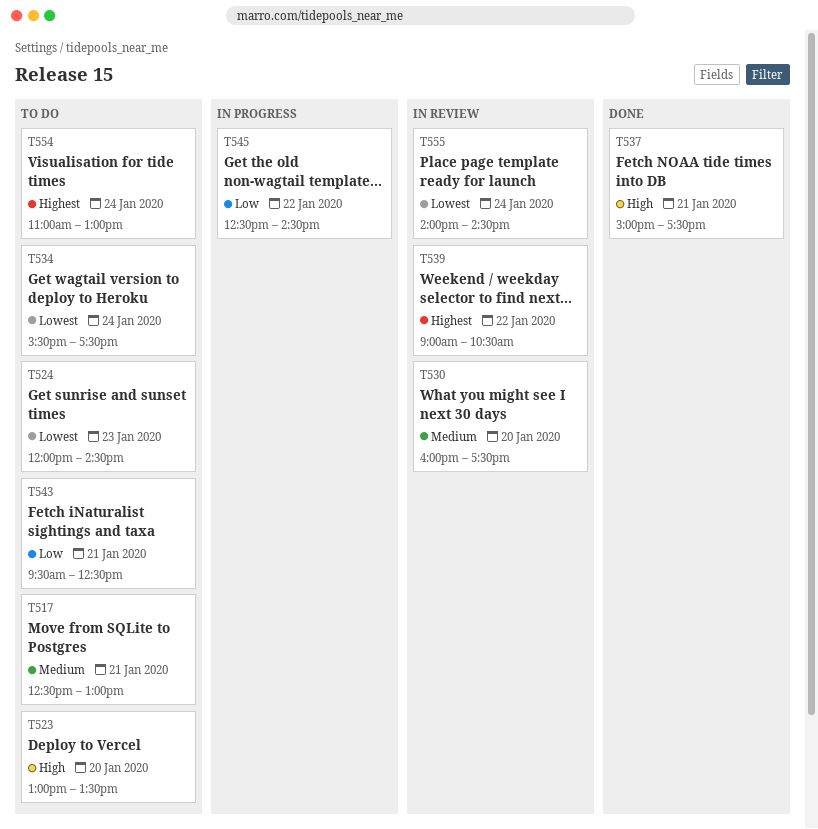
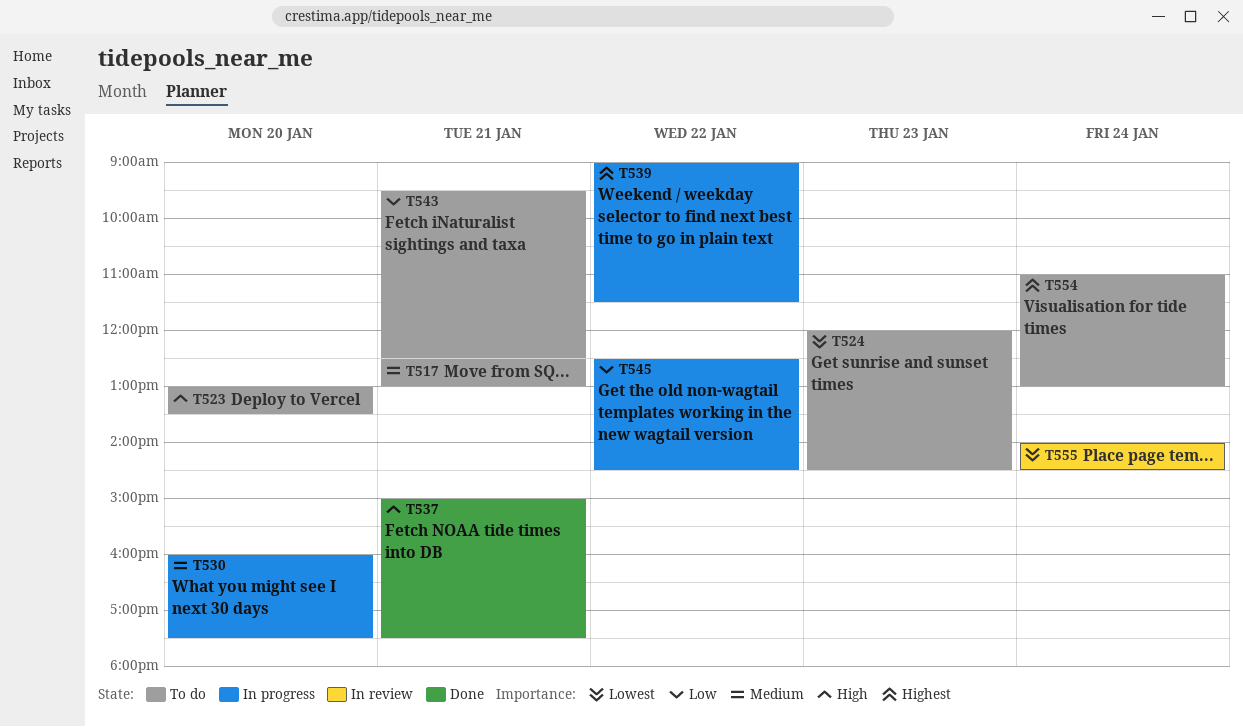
T530, status: In review -> In progress
T534: present -> none
T539, status: In review -> In progress
T539, ends: 10:30 -> 11:30

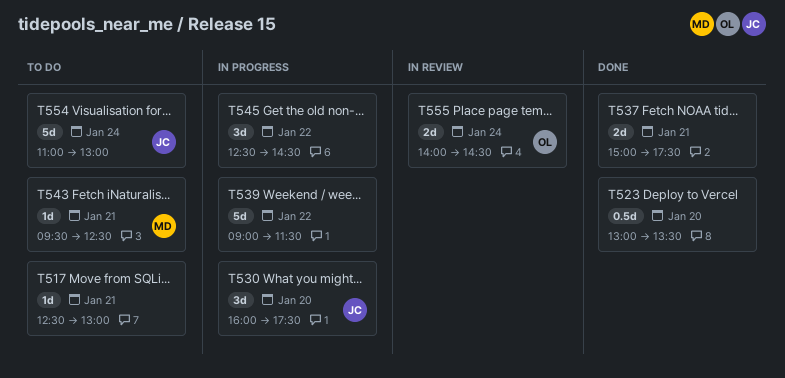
T523, status: To do -> Done
T524: present -> none

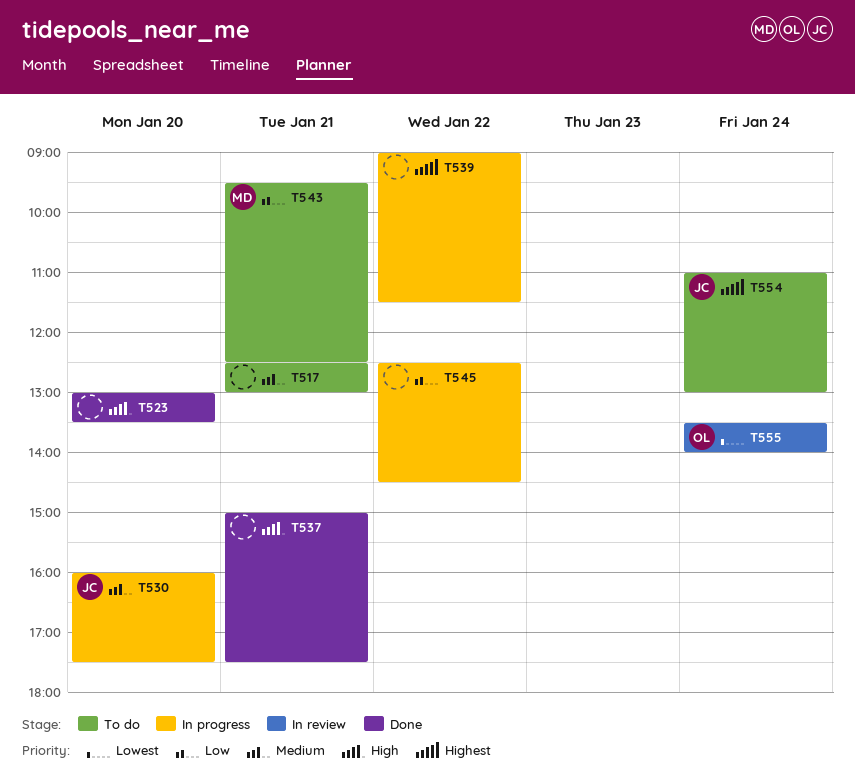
T555, begins: 14:00 -> 13:30
T555, ends: 14:30 -> 14:00

